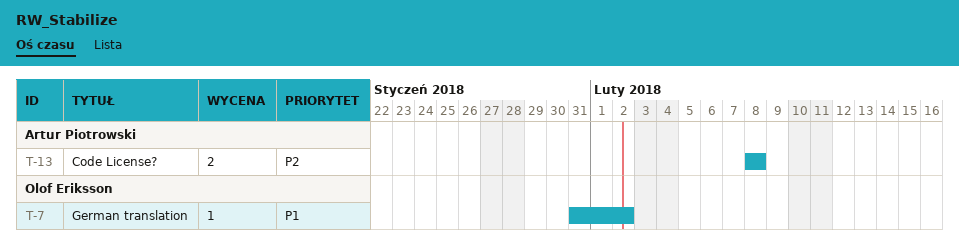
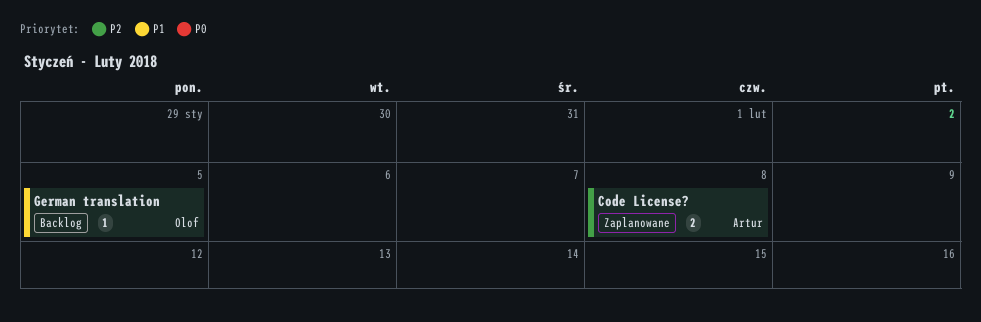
German translation, due: Feb 2 -> Feb 5

